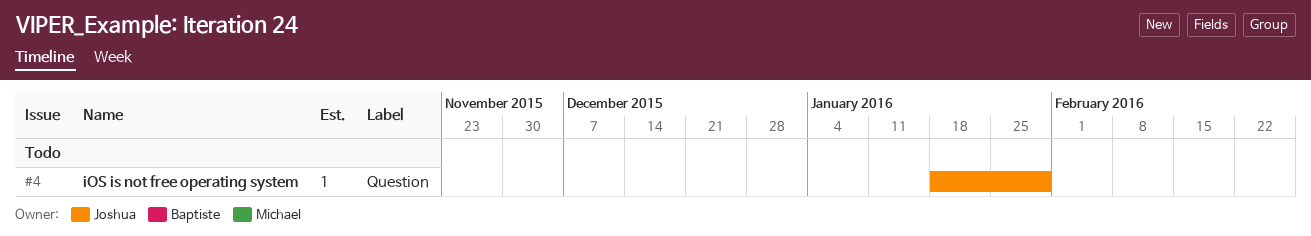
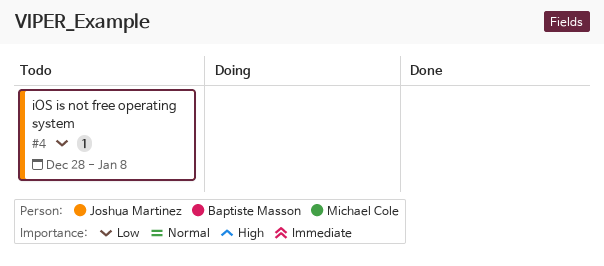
#4, start: Jan 18 -> Dec 28
#4, due: Jan 29 -> Jan 8

